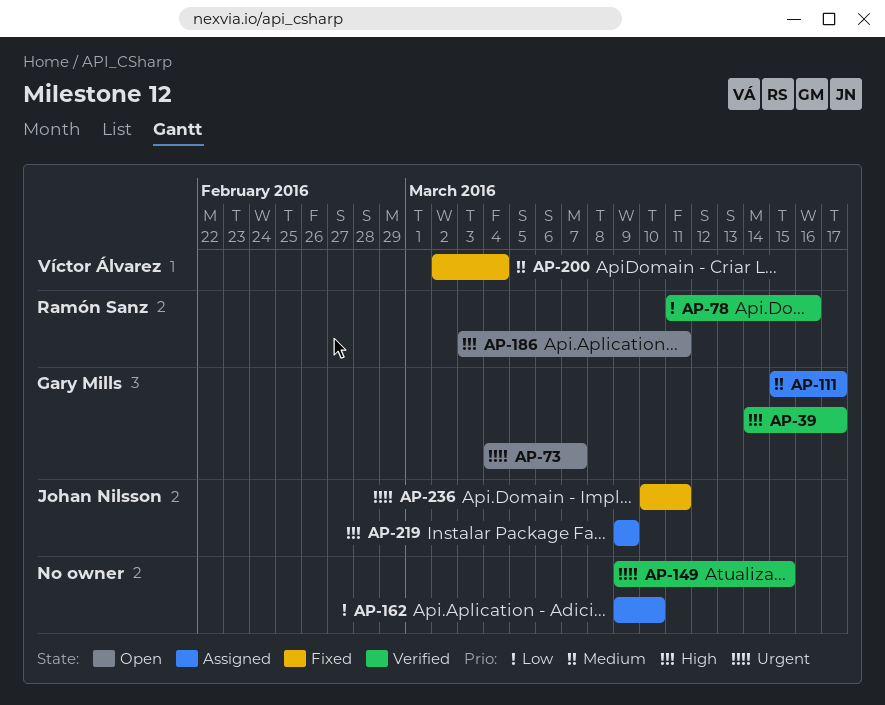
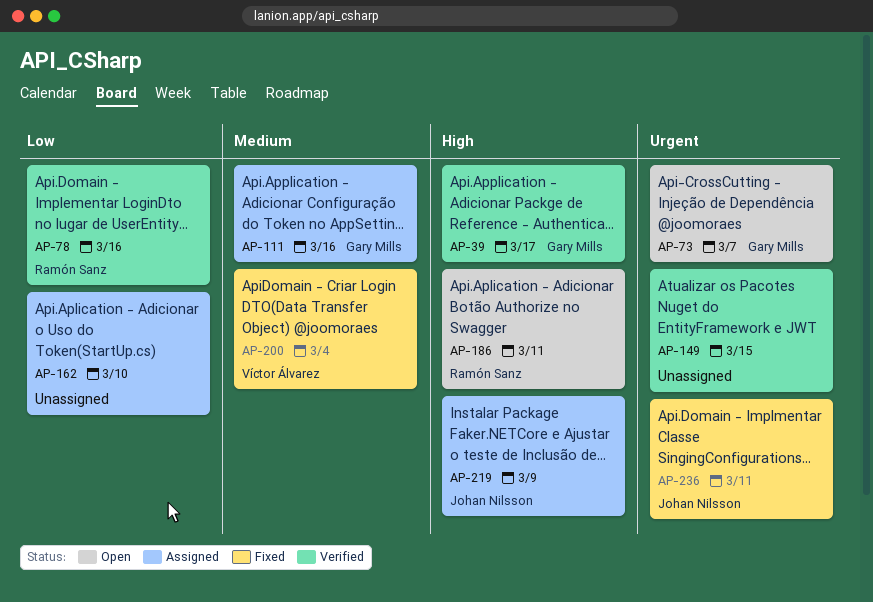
AP-111, due: Mar 17 -> Mar 16

